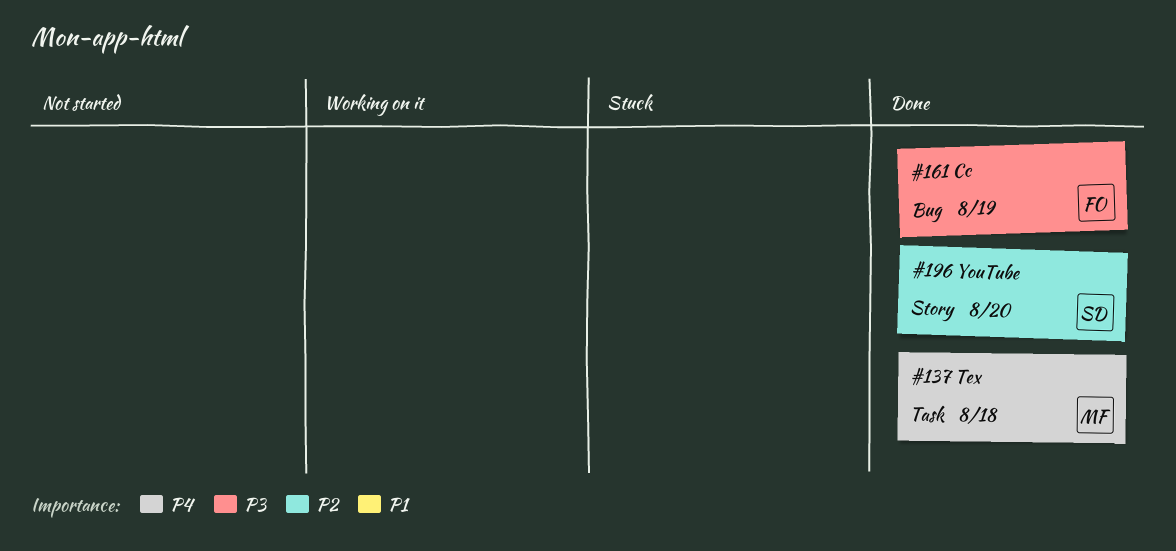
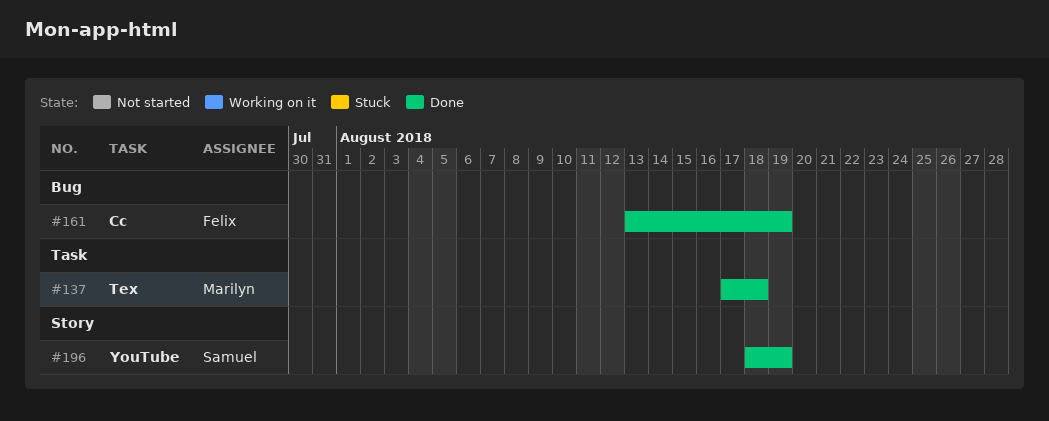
#196, due: Aug 20 -> Aug 19

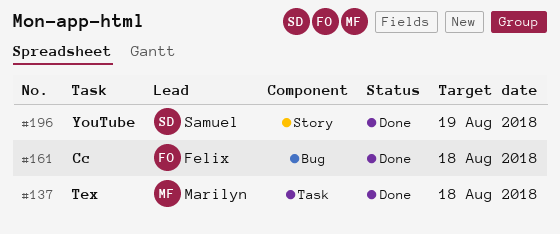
#161, due: Aug 19 -> Aug 18

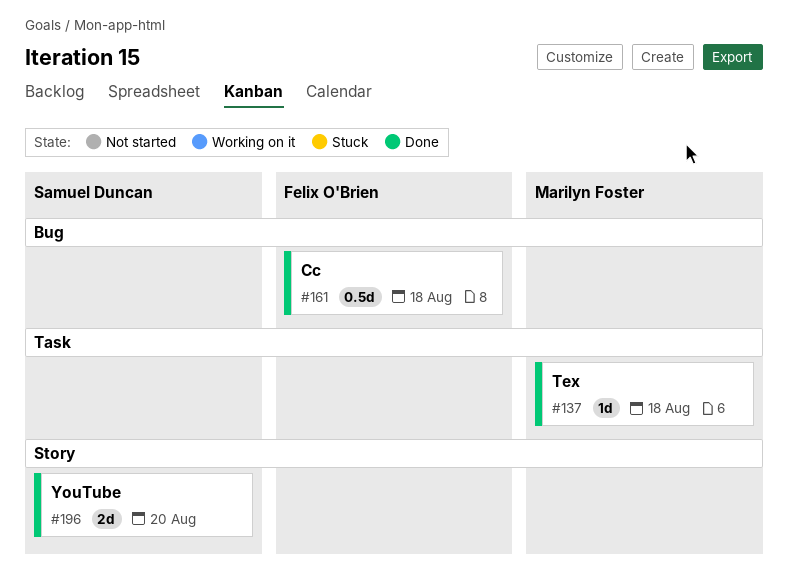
#196, due: Aug 19 -> Aug 20

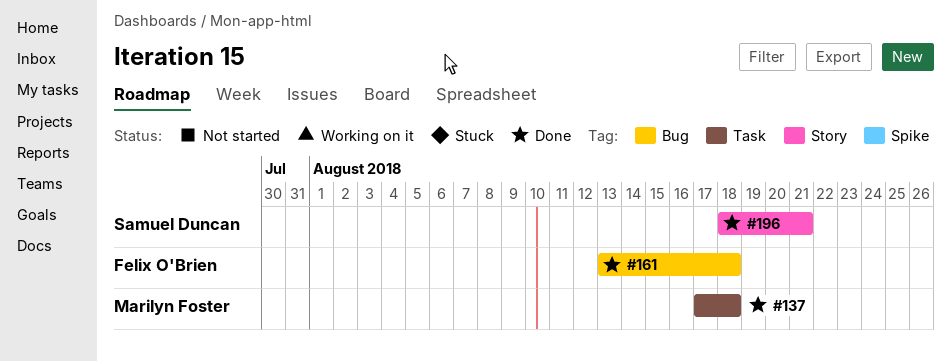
#196, due: Aug 20 -> Aug 21

